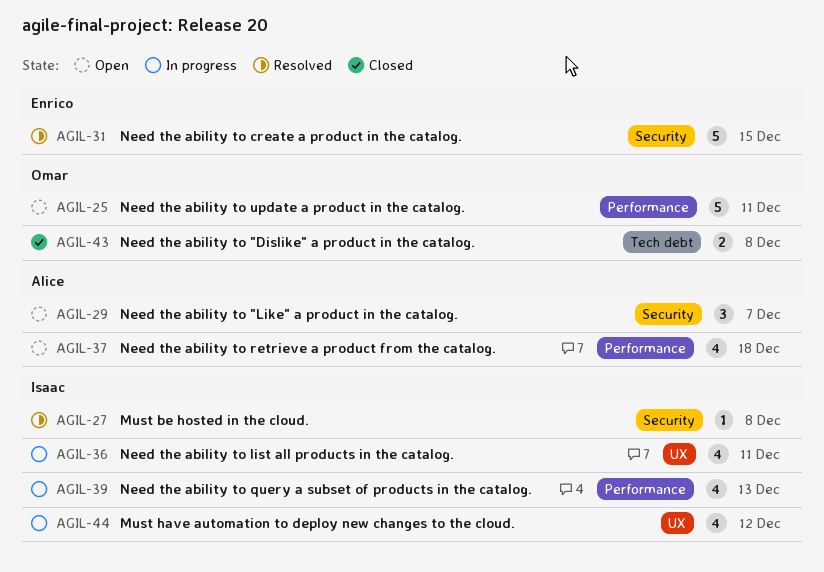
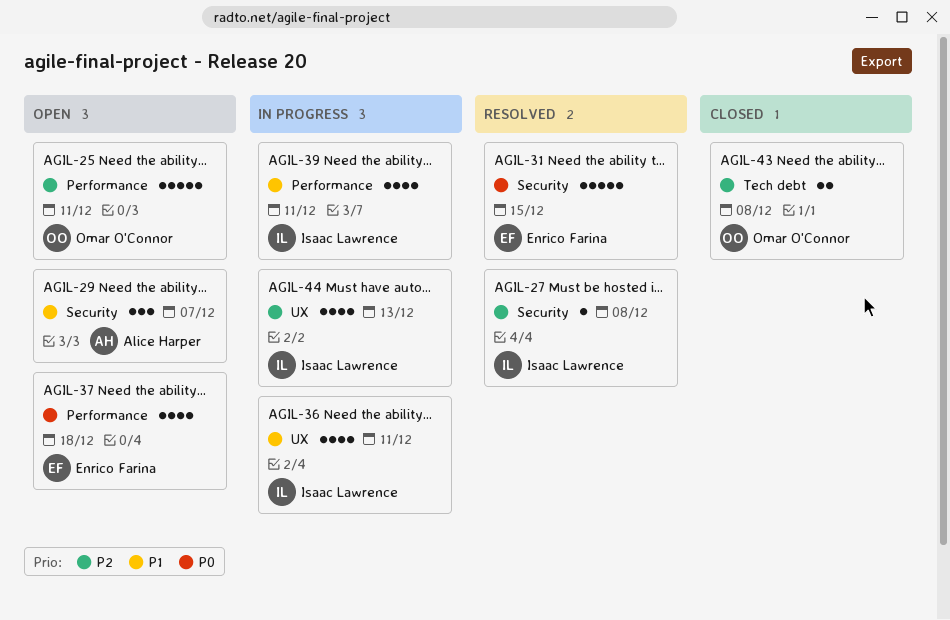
AGIL-37, owner: Alice Harper -> Enrico Farina
AGIL-39, due: Dec 13 -> Dec 11
AGIL-44, due: Dec 12 -> Dec 13

